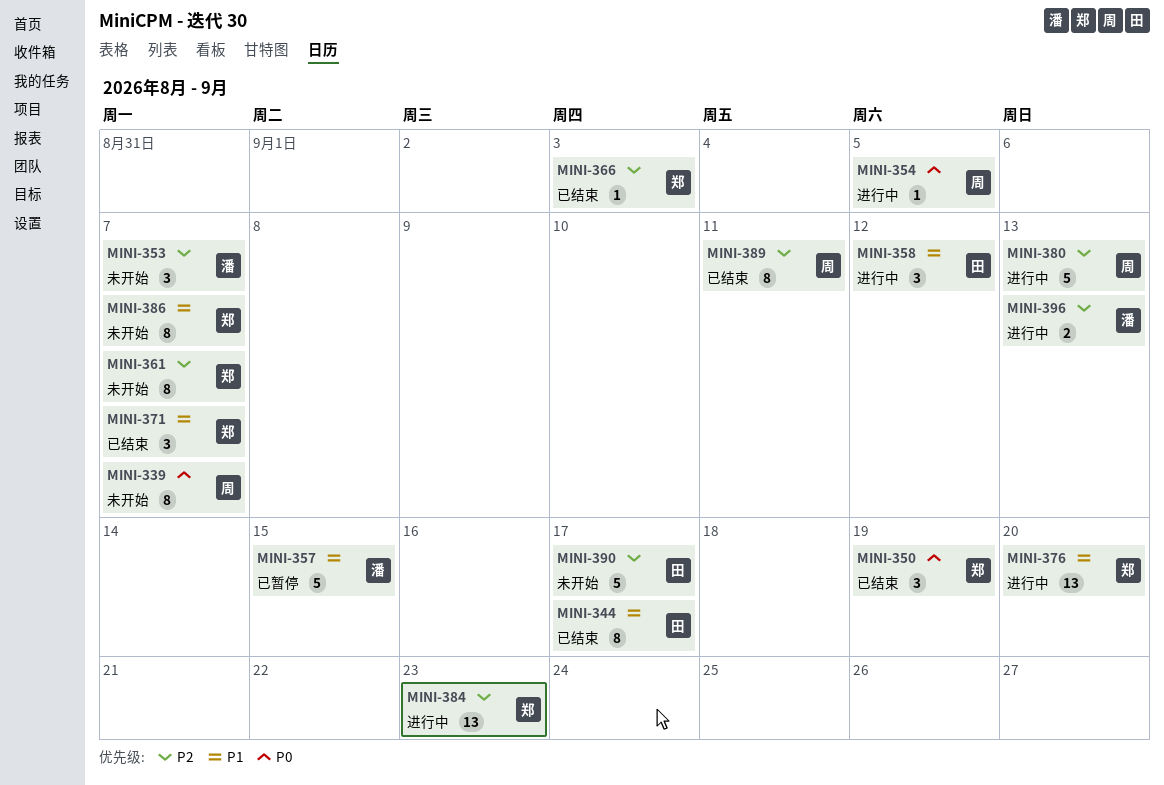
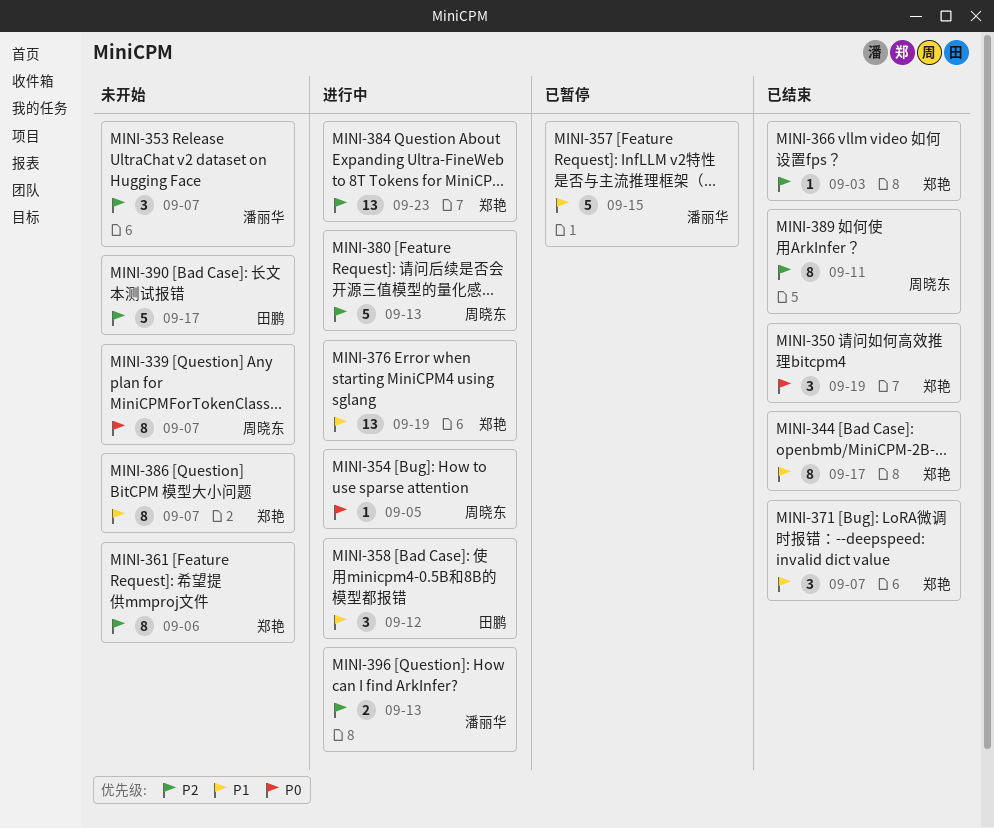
MINI-344, owner: 田鹏 -> 郑艳
MINI-361, due: Sep 7 -> Sep 6
MINI-376, due: Sep 20 -> Sep 19

